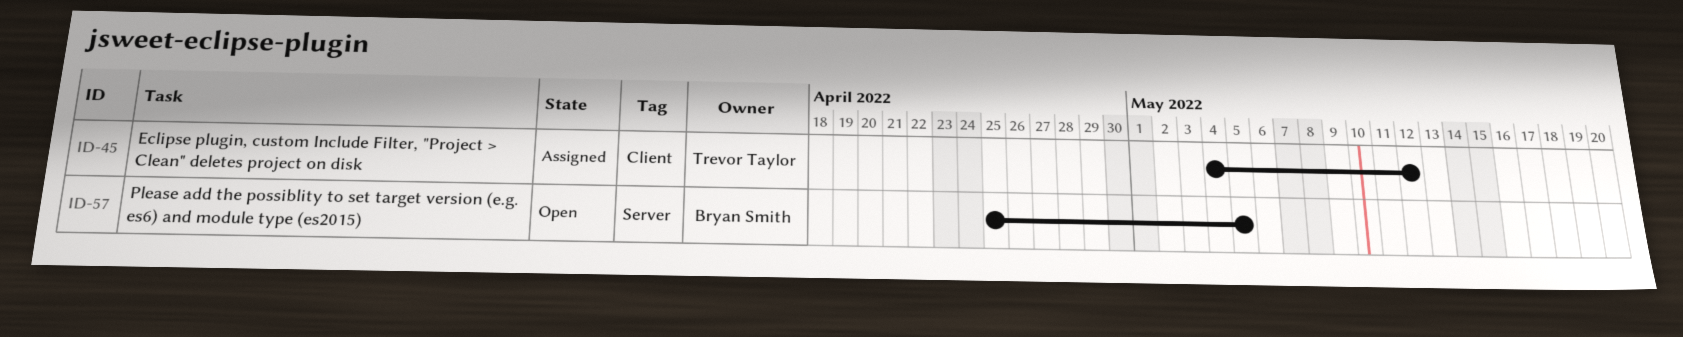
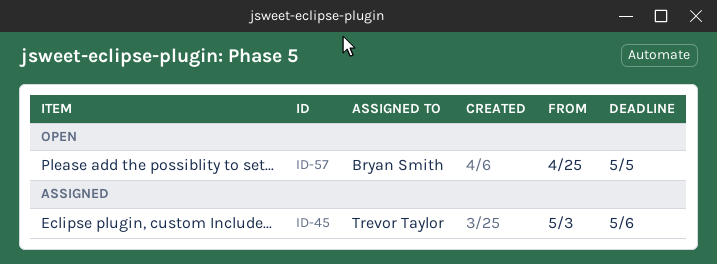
ID-45, start: May 4 -> May 3
ID-45, due: May 12 -> May 6

